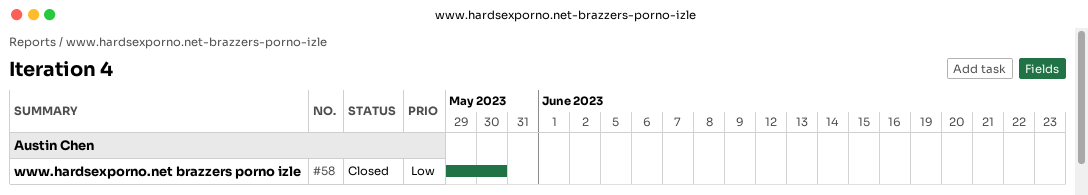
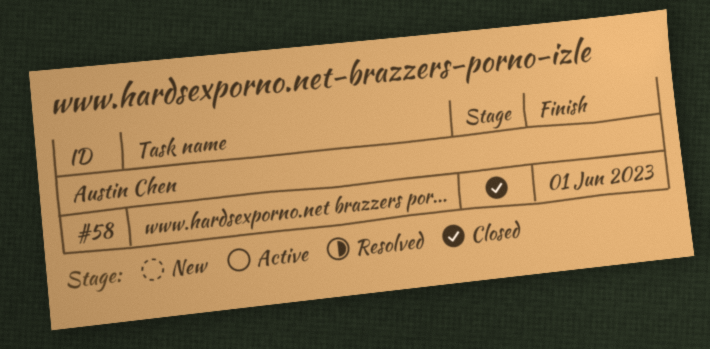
#58, due: May 30 -> Jun 1

